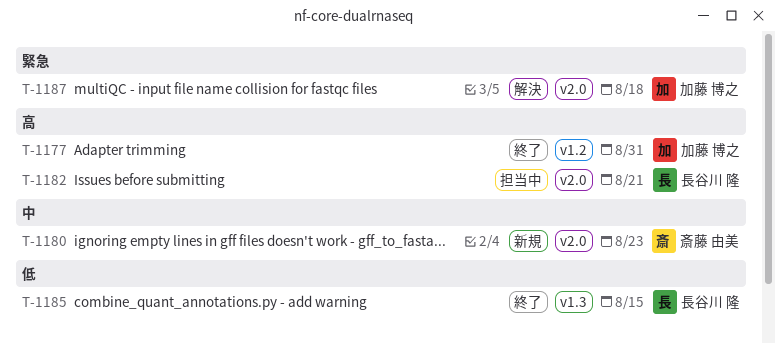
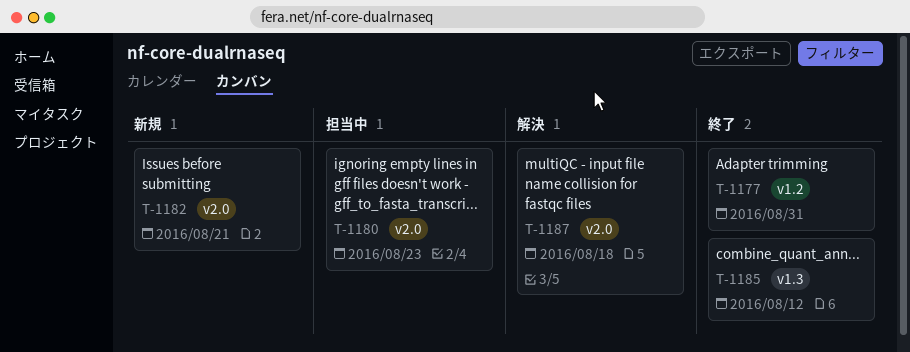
T-1180, status: 新規 -> 担当中
T-1182, status: 担当中 -> 新規
T-1185, due: Aug 15 -> Aug 12

